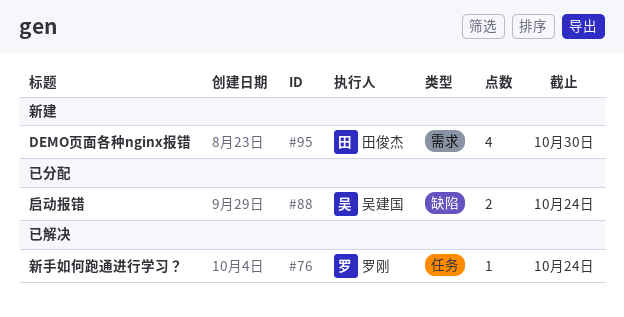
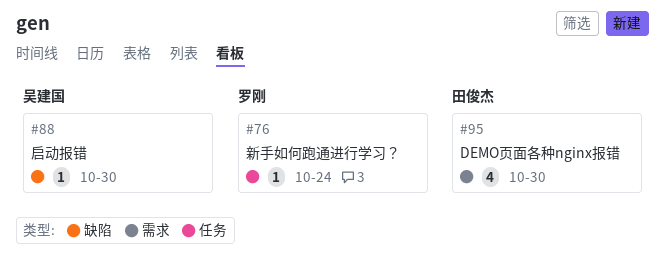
#88, estimate: 2 -> 1
#88, due: Oct 24 -> Oct 30

